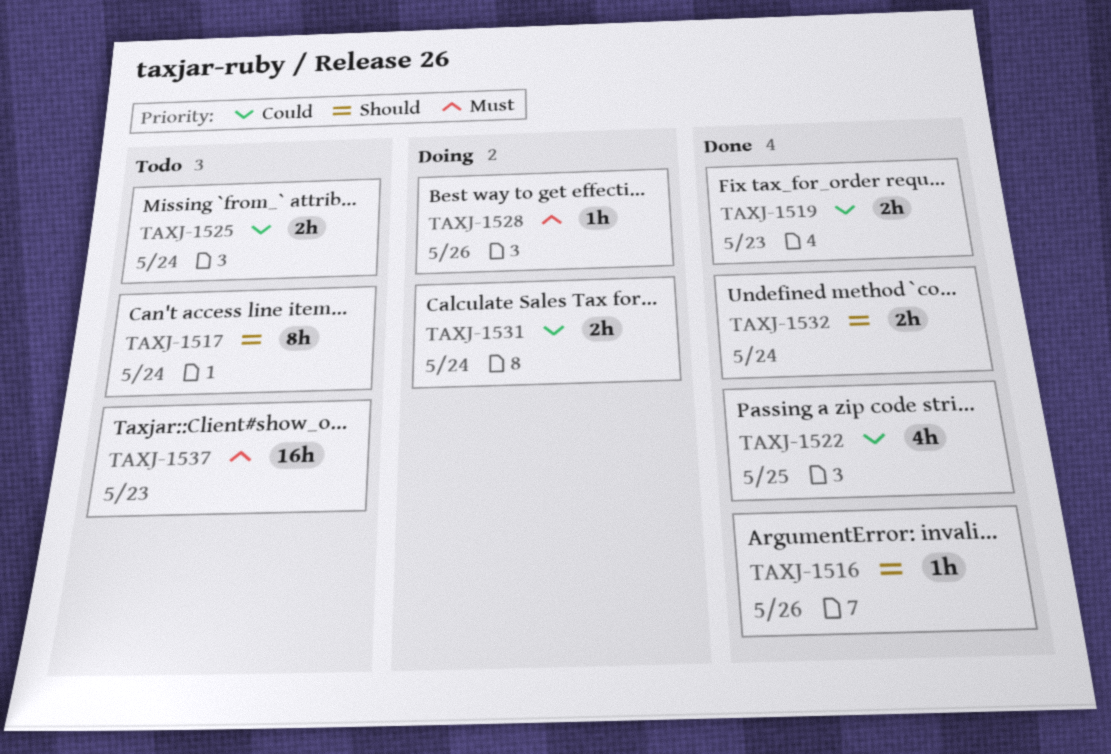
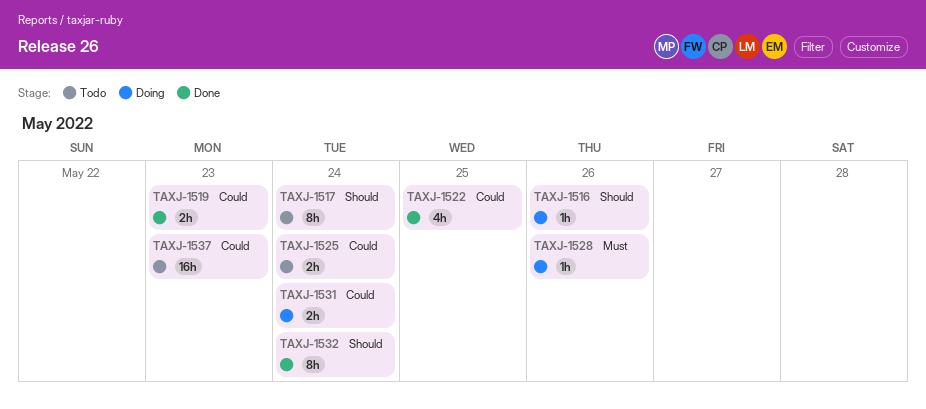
TAXJ-1516, status: Done -> Doing
TAXJ-1532, estimate: 2h -> 8h
TAXJ-1537, priority: Must -> Could

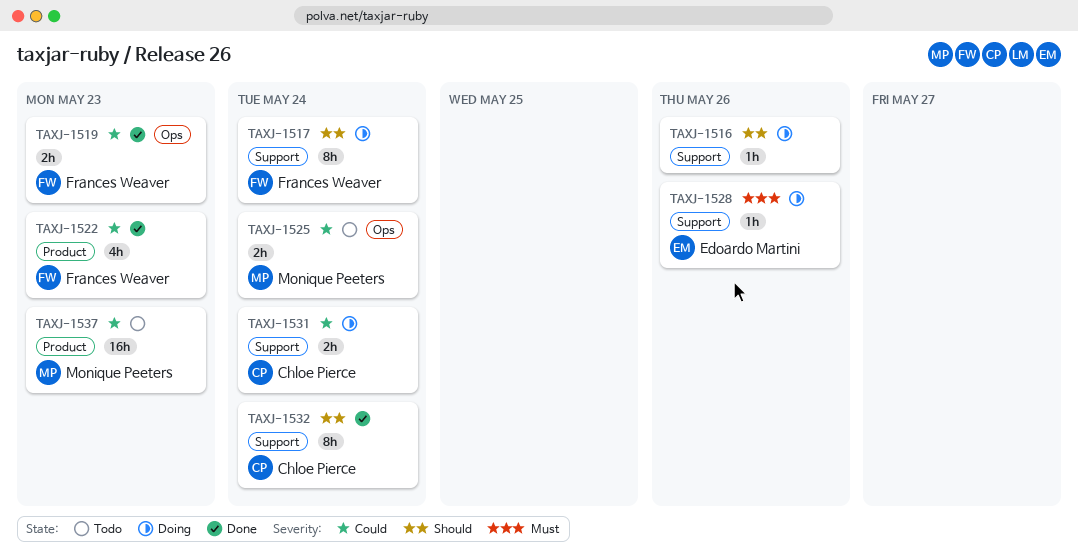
TAXJ-1517, status: Todo -> Doing
TAXJ-1522, due: May 25 -> May 23

